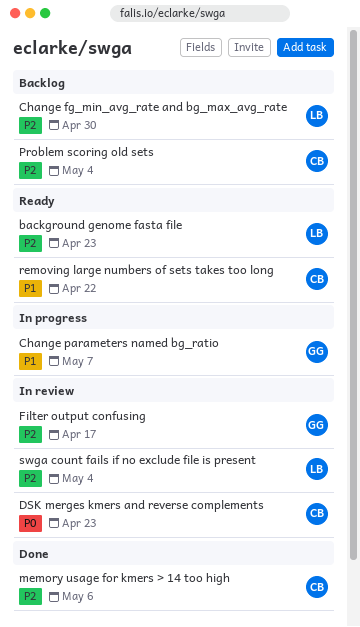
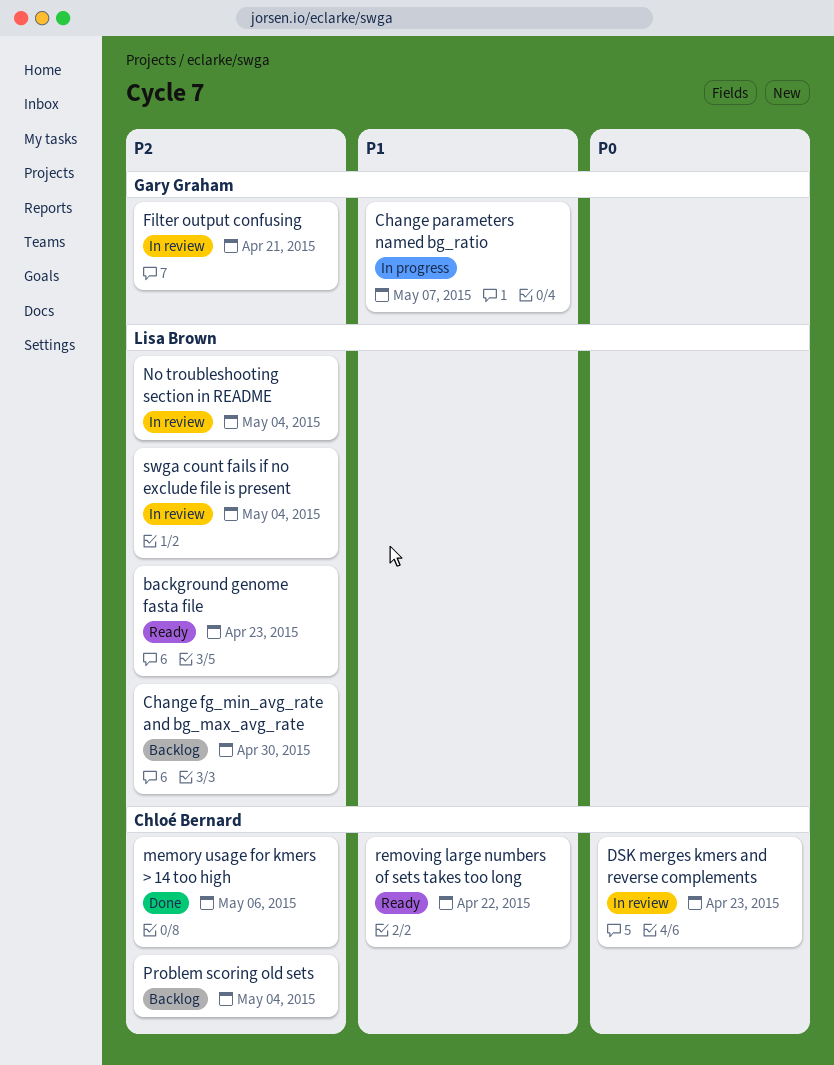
Filter output confusing, due: Apr 17 -> Apr 21
No troubleshooting section in README: none -> present

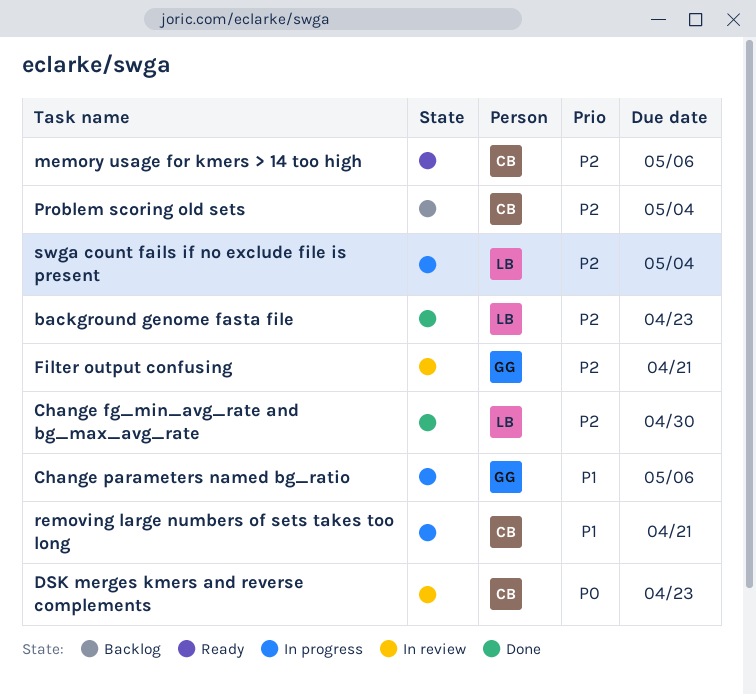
background genome fasta file, status: Ready -> Done
Change fg_min_avg_rate and bg_max_avg_rate, status: Backlog -> Done
Change parameters named bg_ratio, due: May 7 -> May 6
memory usage for kmers > 14 too high, status: Done -> Ready
No troubleshooting section in README: present -> none
removing large numbers of sets takes too long, status: Ready -> In progress
removing large numbers of sets takes too long, due: Apr 22 -> Apr 21
swga count fails if no exclude file is present, status: In review -> In progress

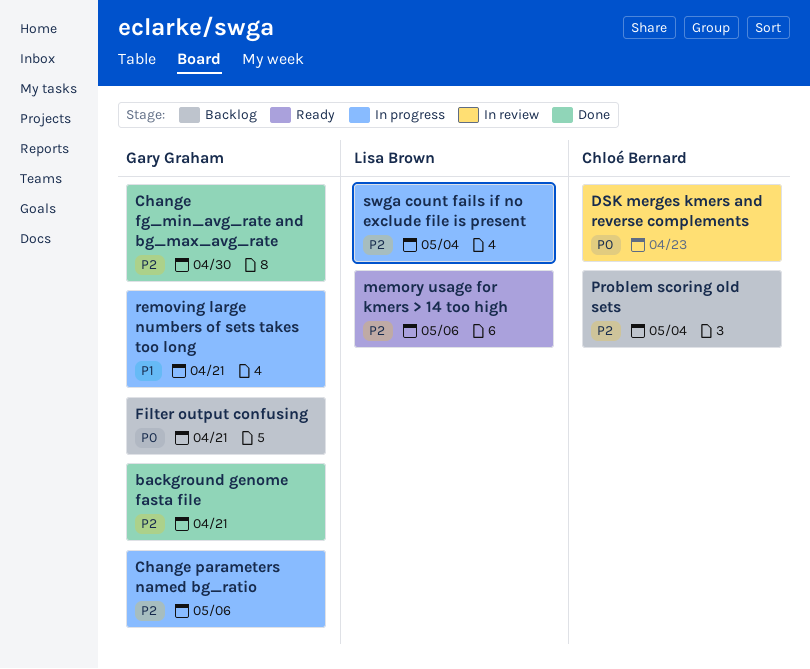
background genome fasta file, owner: Lisa Brown -> Gary Graham
background genome fasta file, due: Apr 23 -> Apr 21
Change fg_min_avg_rate and bg_max_avg_rate, owner: Lisa Brown -> Gary Graham
Change parameters named bg_ratio, priority: P1 -> P2
Filter output confusing, status: In review -> Backlog
Filter output confusing, priority: P2 -> P0
memory usage for kmers > 14 too high, owner: Chloé Bernard -> Lisa Brown
removing large numbers of sets takes too long, owner: Chloé Bernard -> Gary Graham

